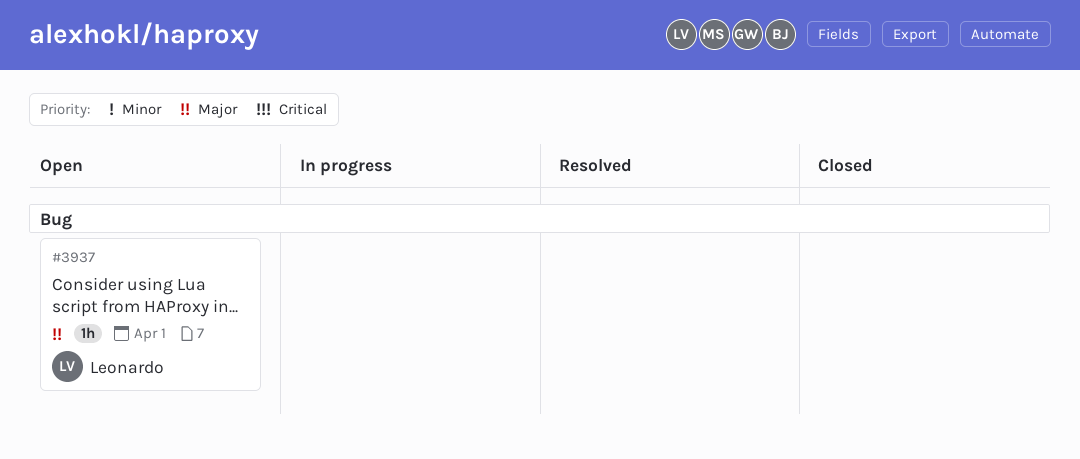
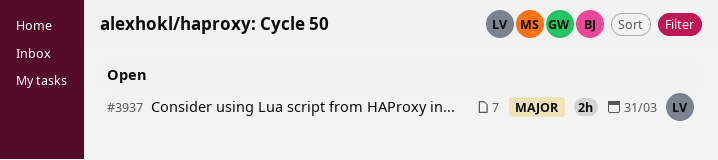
#3937, estimate: 1h -> 2h
#3937, due: Apr 1 -> Mar 31

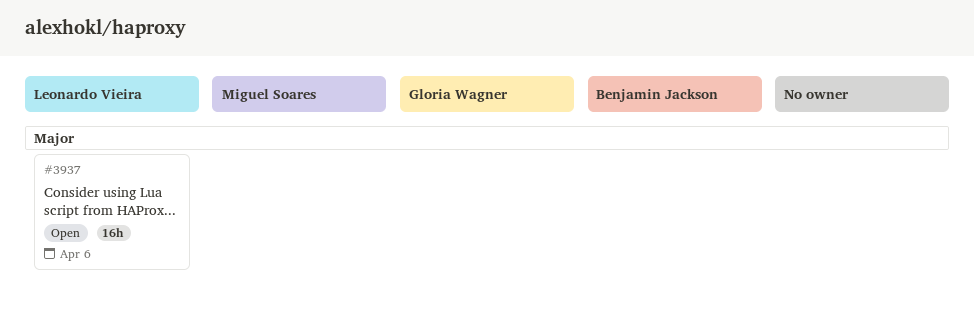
#3937, estimate: 2h -> 16h
#3937, due: Mar 31 -> Apr 6

